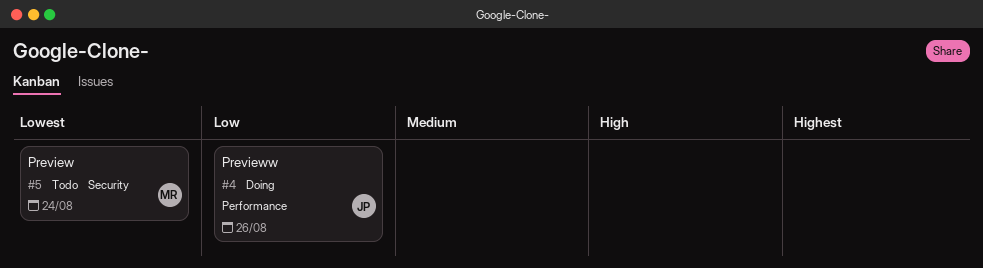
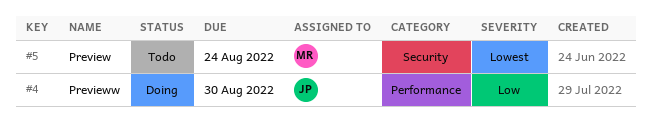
#4, due: Aug 26 -> Aug 30

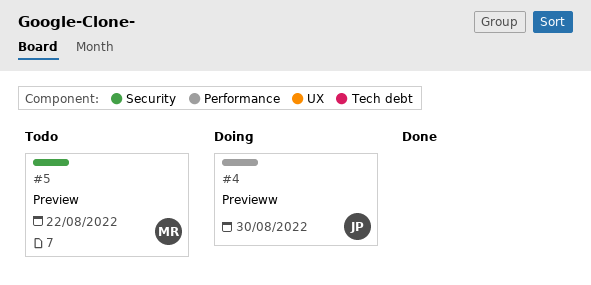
#5, due: Aug 24 -> Aug 22

